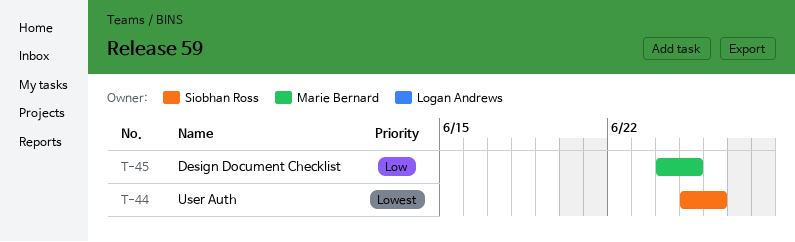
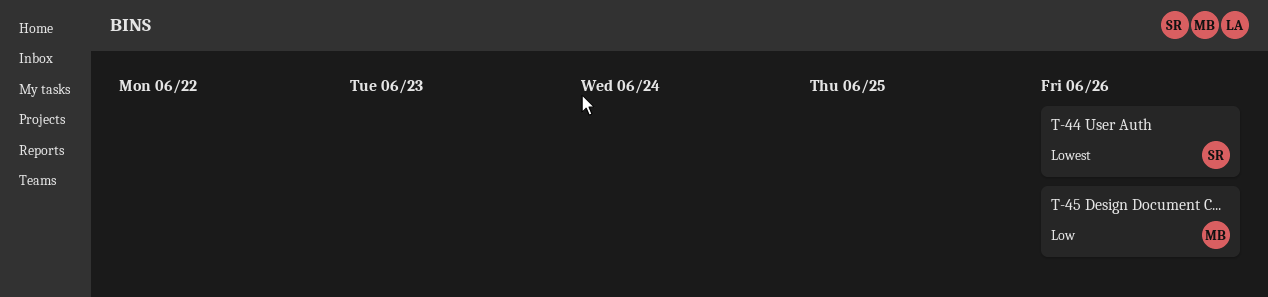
T-45, due: Jun 25 -> Jun 26

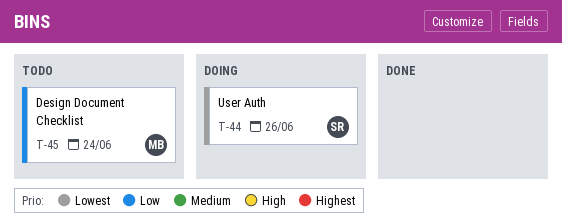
T-45, due: Jun 26 -> Jun 24

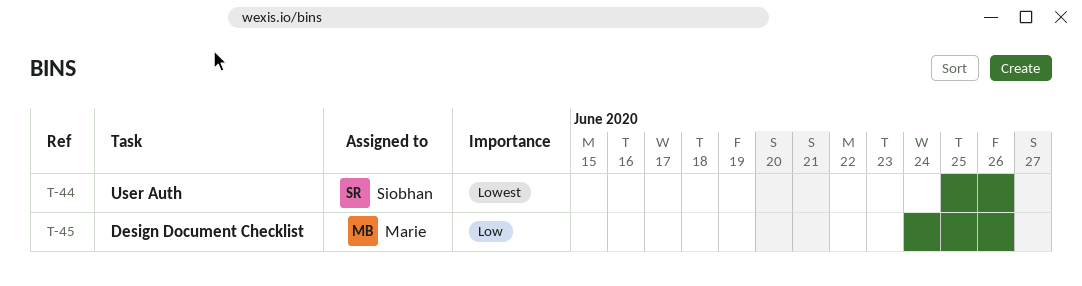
T-45, due: Jun 24 -> Jun 26

